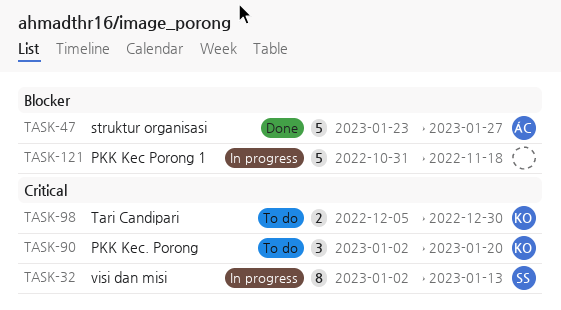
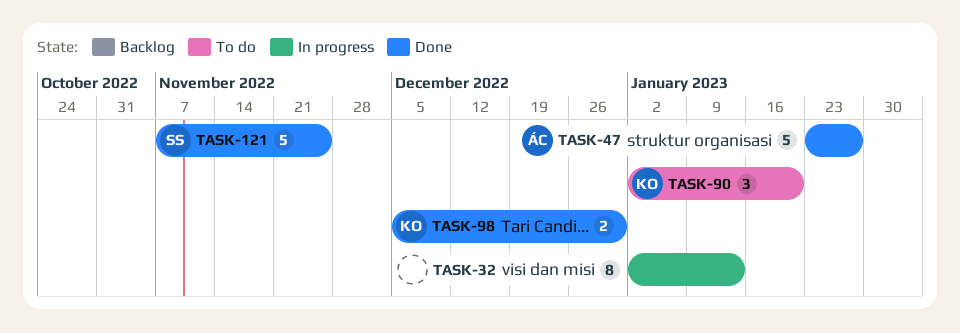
TASK-32, owner: SS -> none
TASK-98, status: To do -> Done
TASK-121, status: In progress -> Done
TASK-121, owner: none -> SS
TASK-121, start: Oct 31 -> Nov 7
TASK-121, due: Nov 18 -> Nov 25

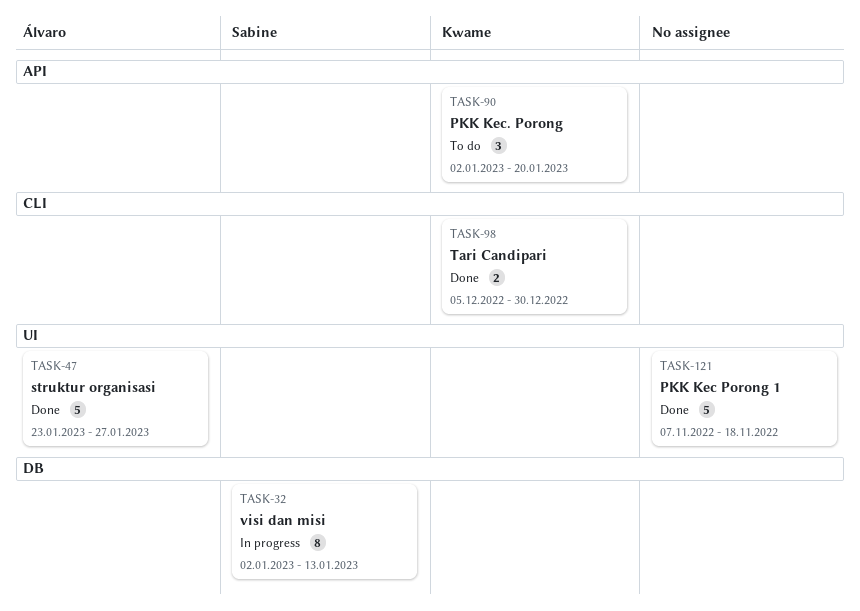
TASK-32, owner: none -> Sabine
TASK-121, owner: Sabine -> none
TASK-121, due: Nov 25 -> Nov 18

